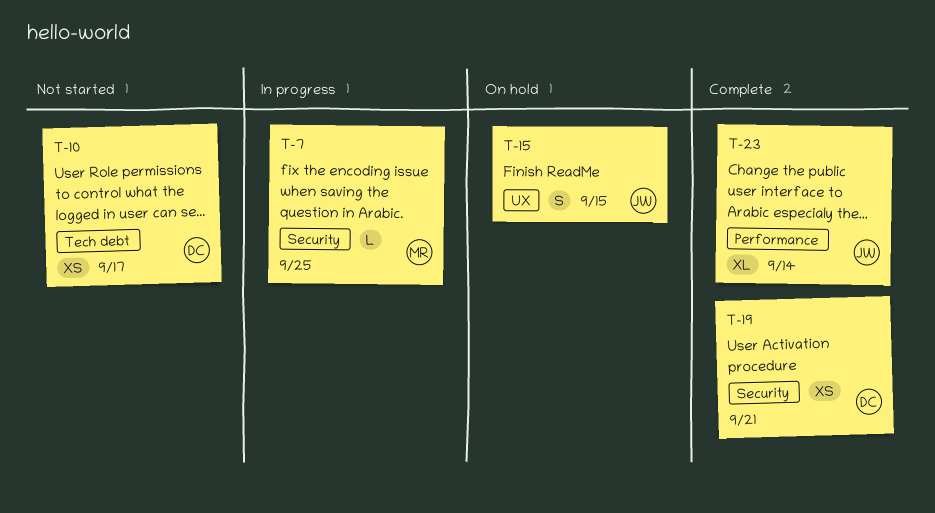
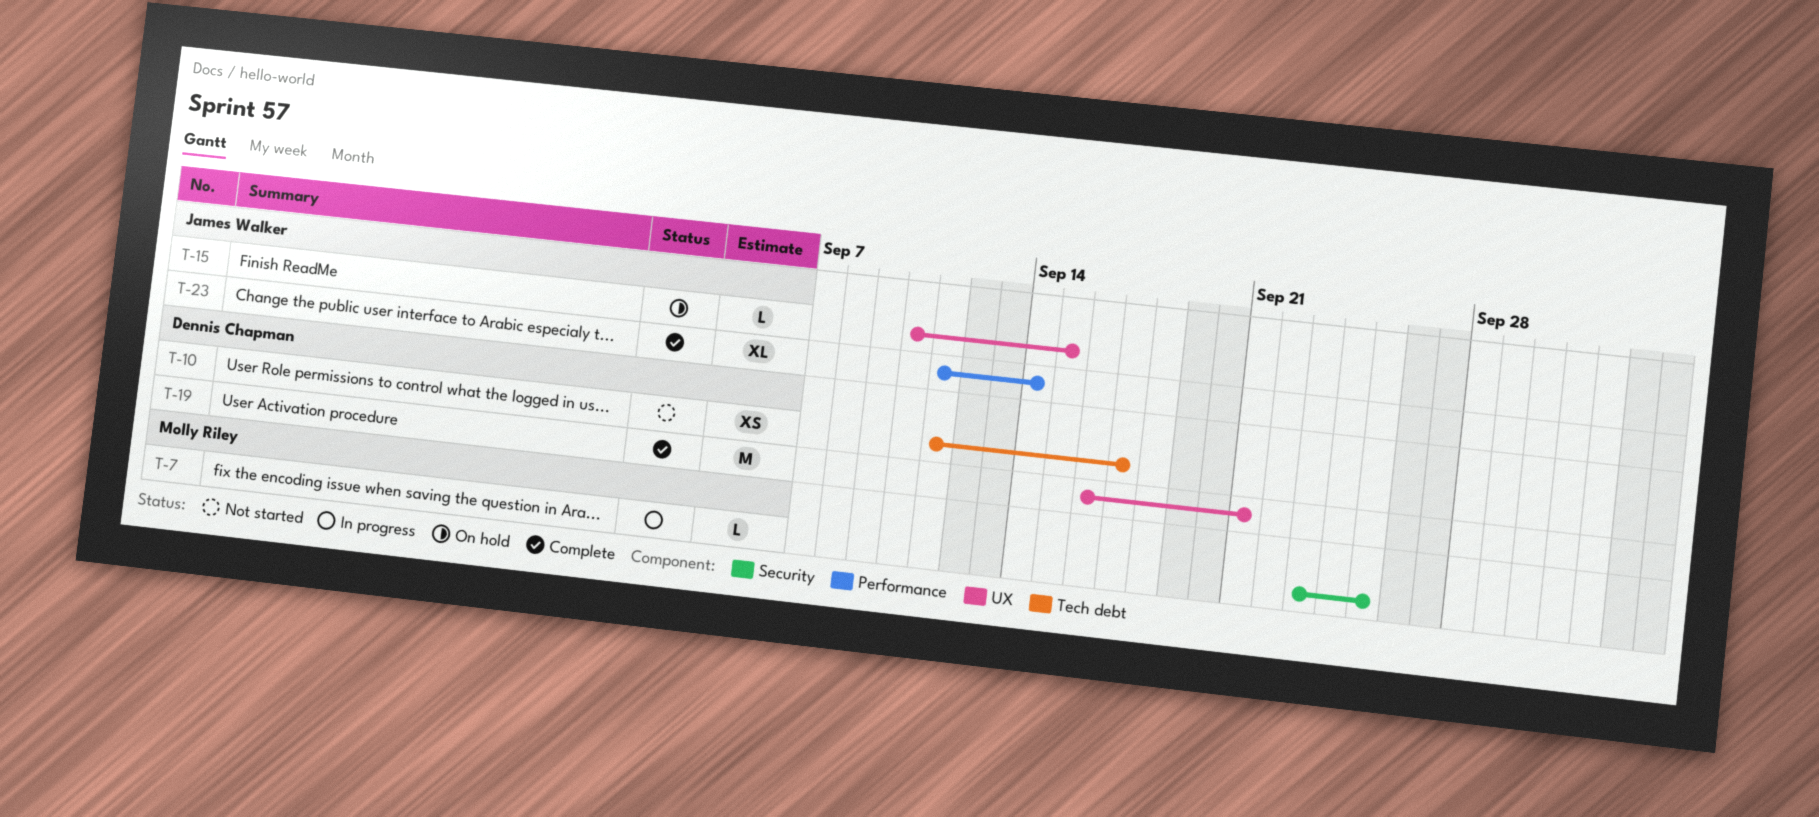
T-15, estimate: S -> L
T-19, label: Security -> UX
T-19, estimate: XS -> M

